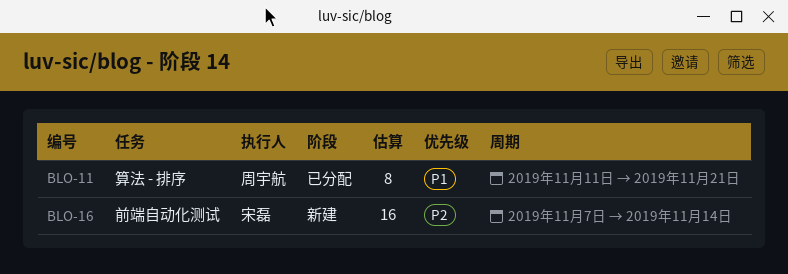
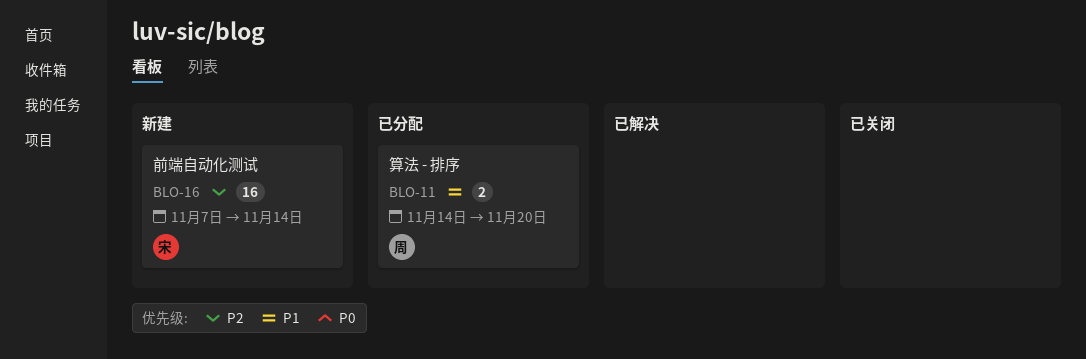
BLO-11, estimate: 8 -> 2
BLO-11, start: Nov 11 -> Nov 14
BLO-11, due: Nov 21 -> Nov 20

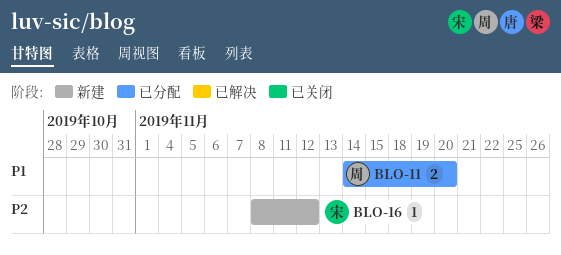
BLO-16, estimate: 16 -> 1
BLO-16, start: Nov 7 -> Nov 8
BLO-16, due: Nov 14 -> Nov 12

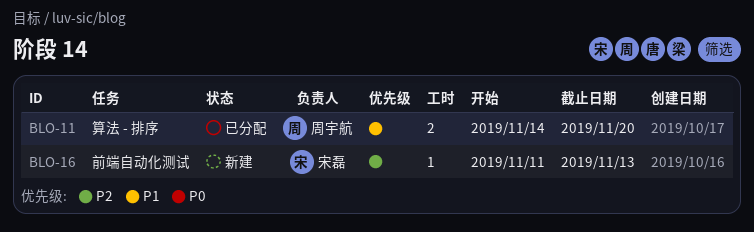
BLO-16, start: Nov 8 -> Nov 11
BLO-16, due: Nov 12 -> Nov 13

